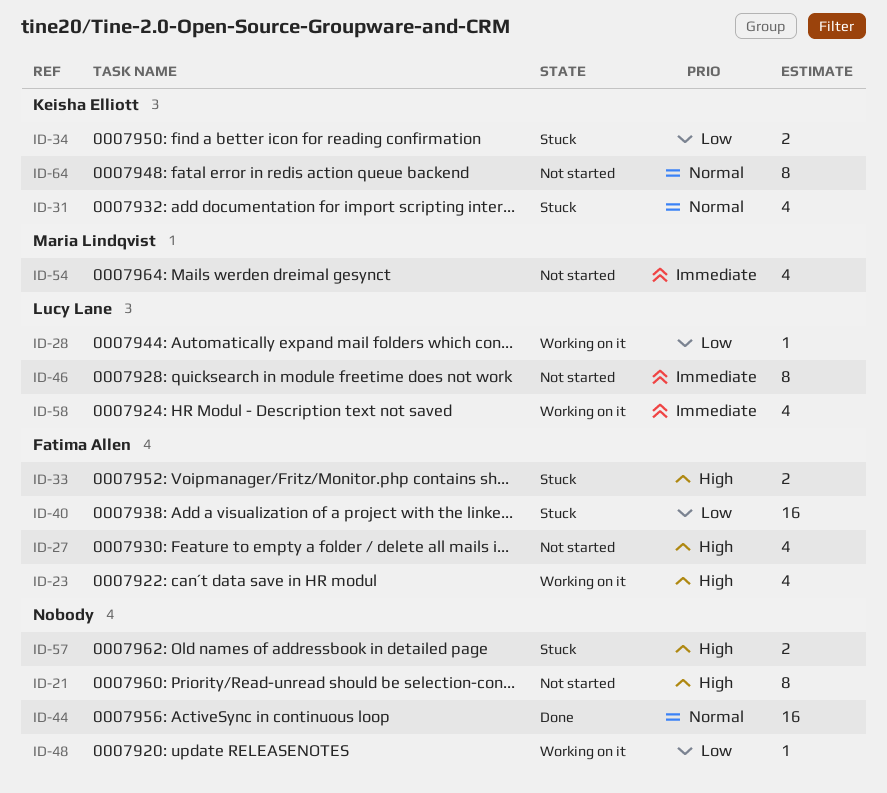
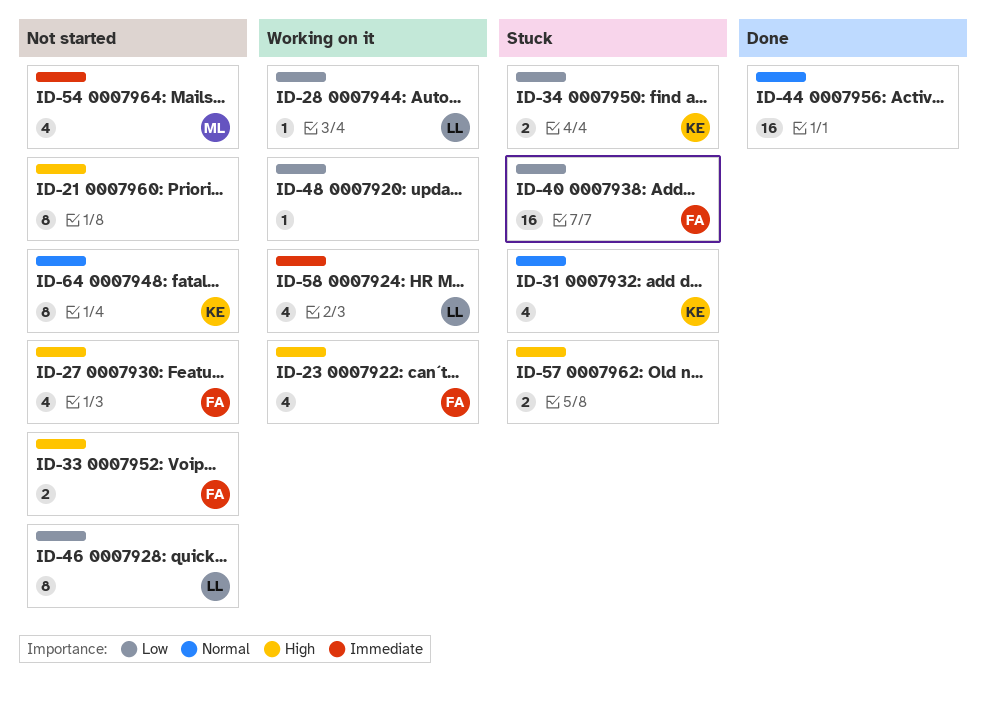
ID-33, status: Stuck -> Not started
ID-46, priority: Immediate -> Low

